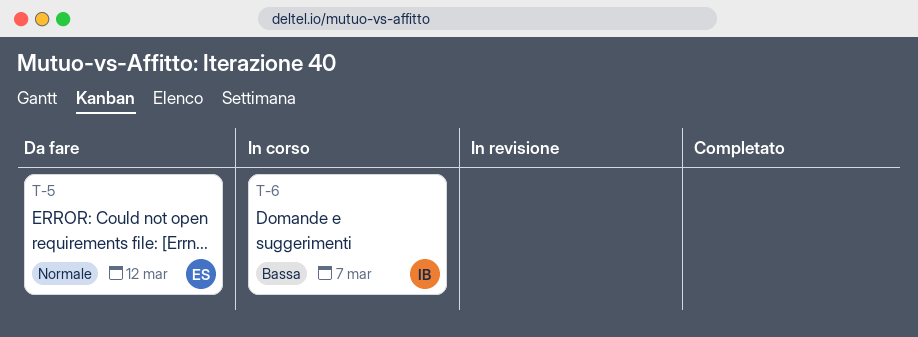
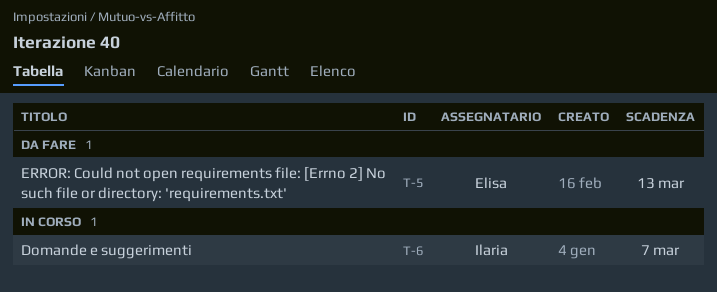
T-5, due: Mar 12 -> Mar 13

